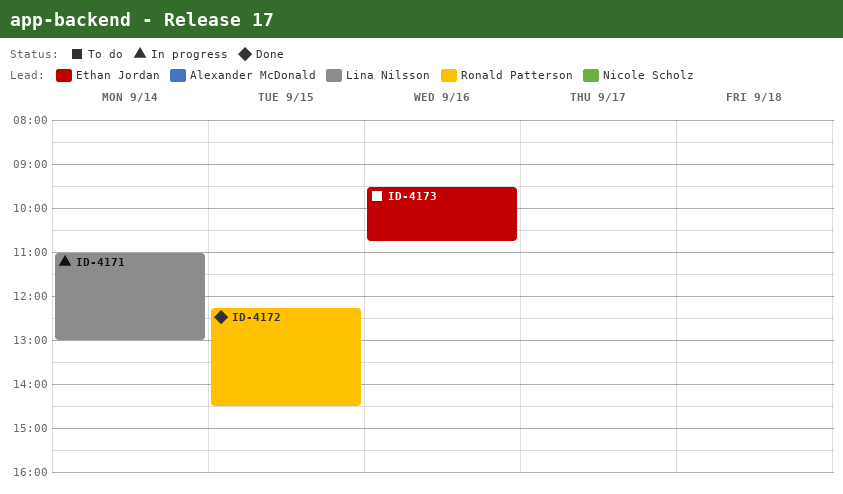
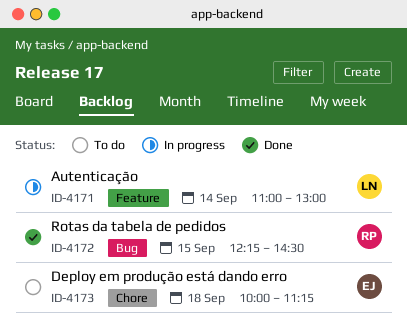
ID-4173, day: Sep 16 -> Sep 18
ID-4173, begins: 09:30 -> 10:00
ID-4173, ends: 10:45 -> 11:15

